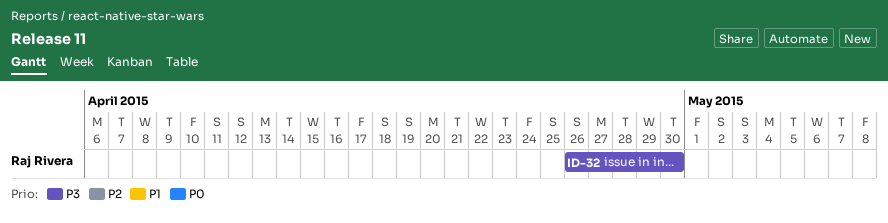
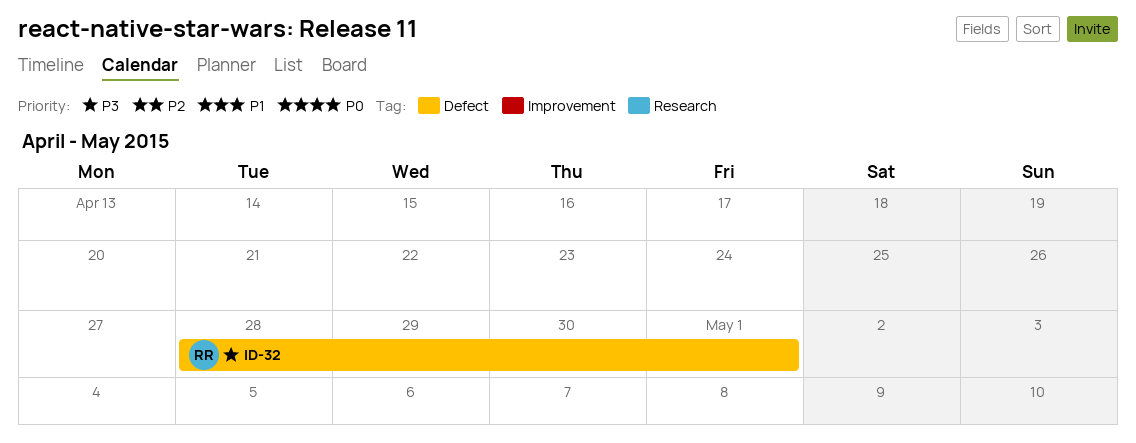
ID-32, start: Apr 26 -> Apr 28
ID-32, due: Apr 30 -> May 1

